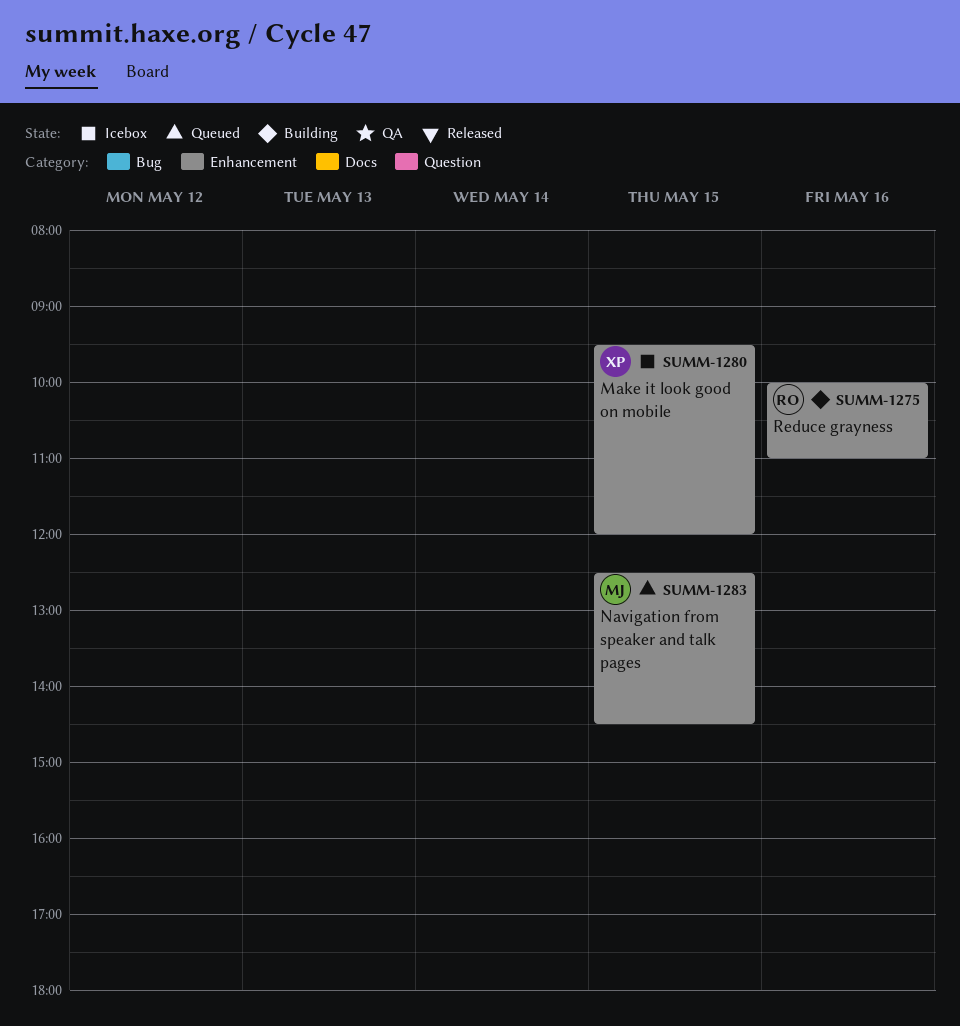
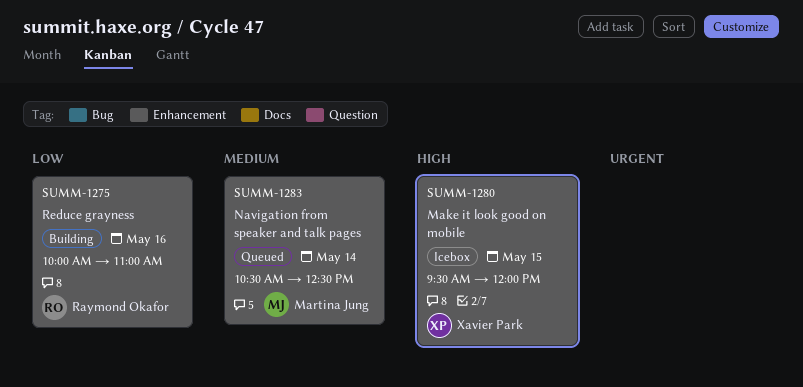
SUMM-1283, day: May 15 -> May 14
SUMM-1283, begins: 12:30 -> 10:30
SUMM-1283, ends: 14:30 -> 12:30

